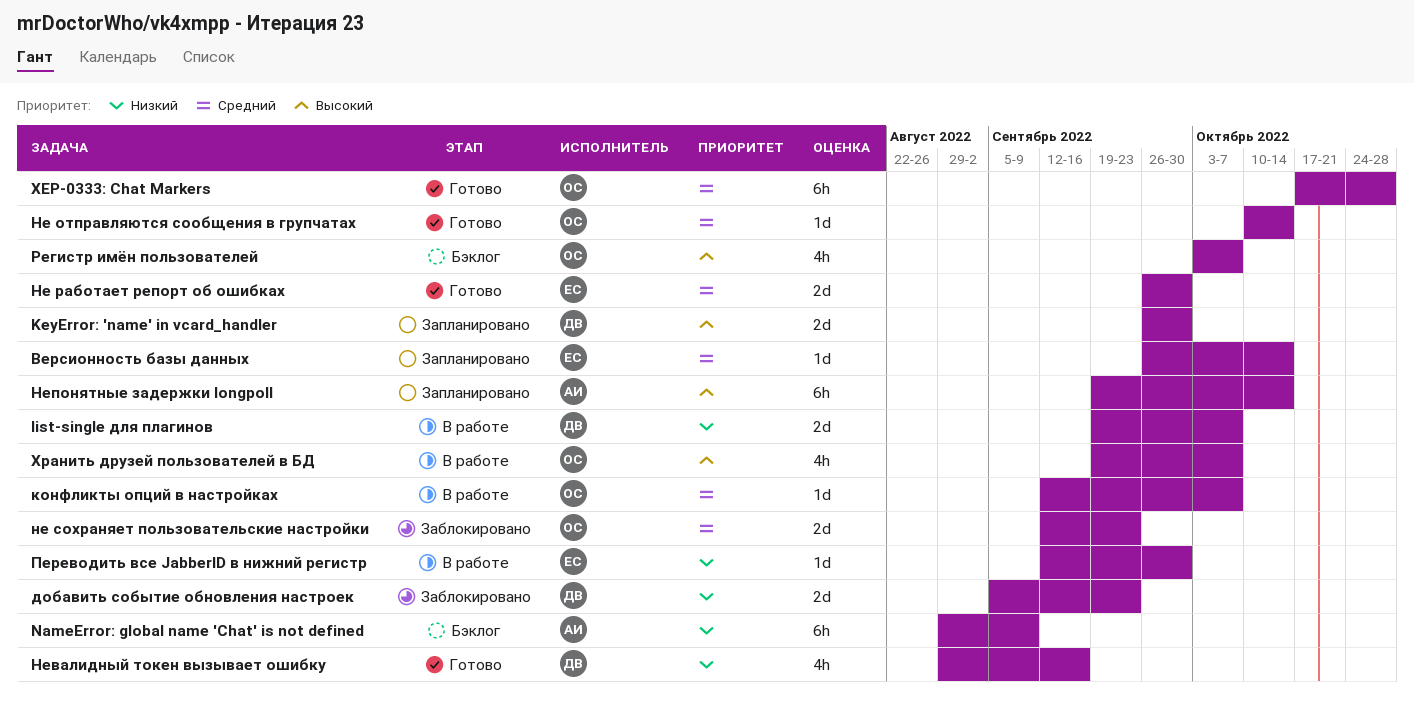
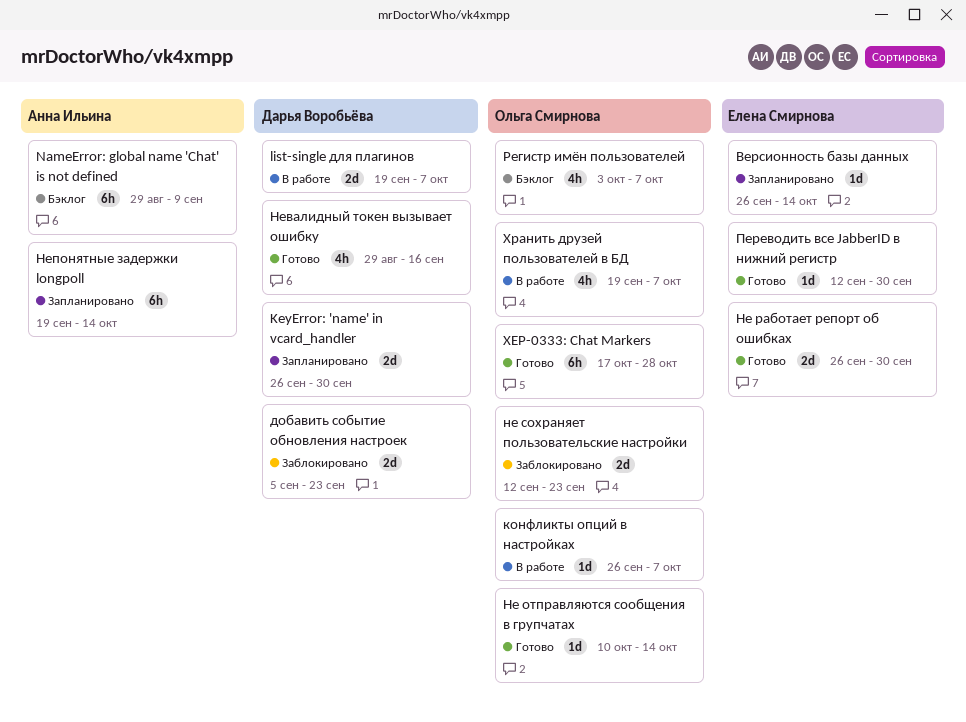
конфликты опций в настройках, start: Sep 12 -> Sep 26
Переводить все JabberID в нижний регистр, status: В работе -> Готово

